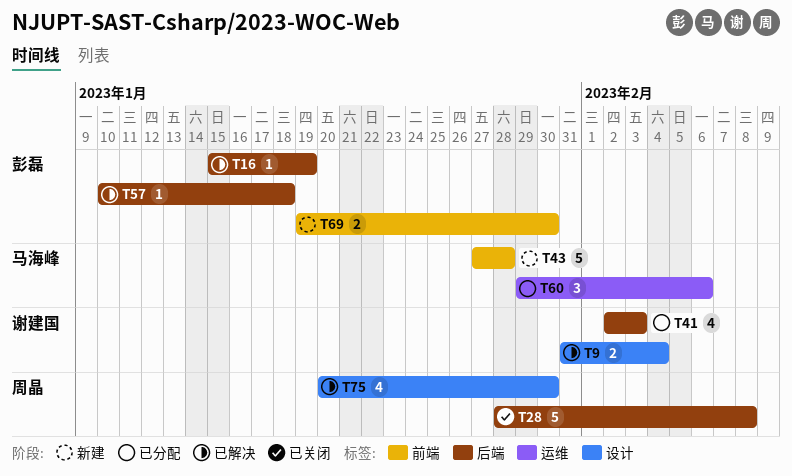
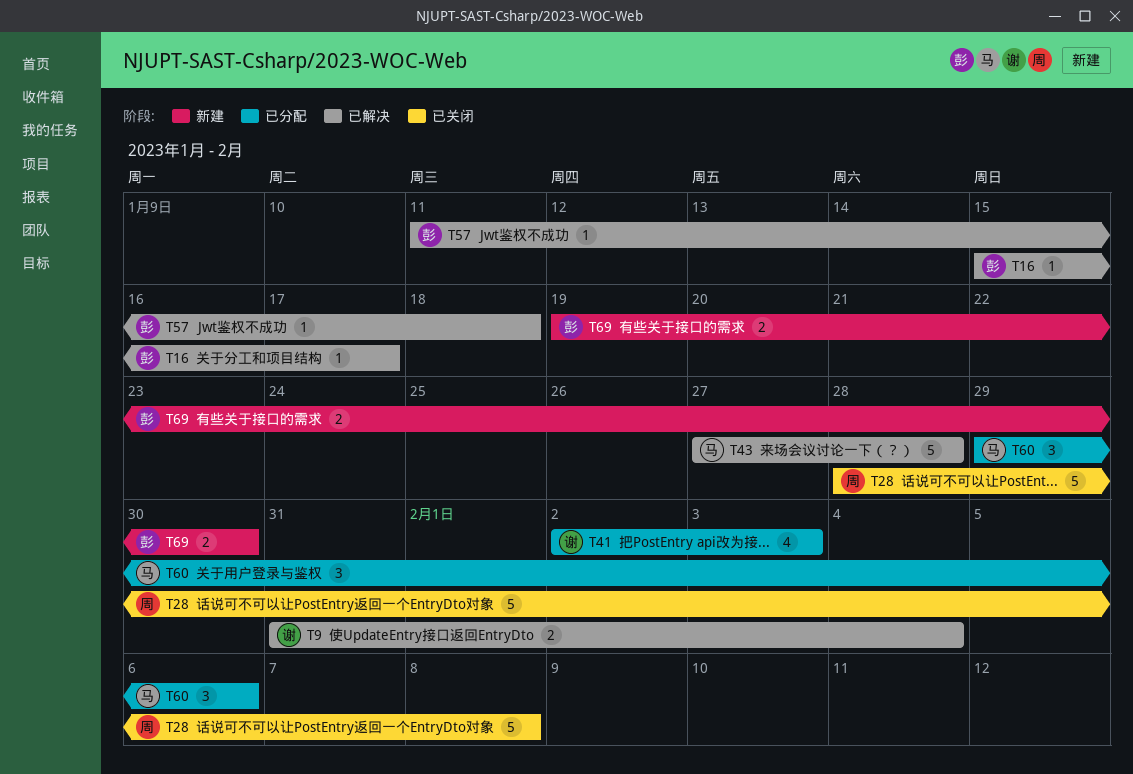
T16, due: Jan 19 -> Jan 17
T43, status: 新建 -> 已解决
T57, start: Jan 10 -> Jan 11
T75: present -> none

